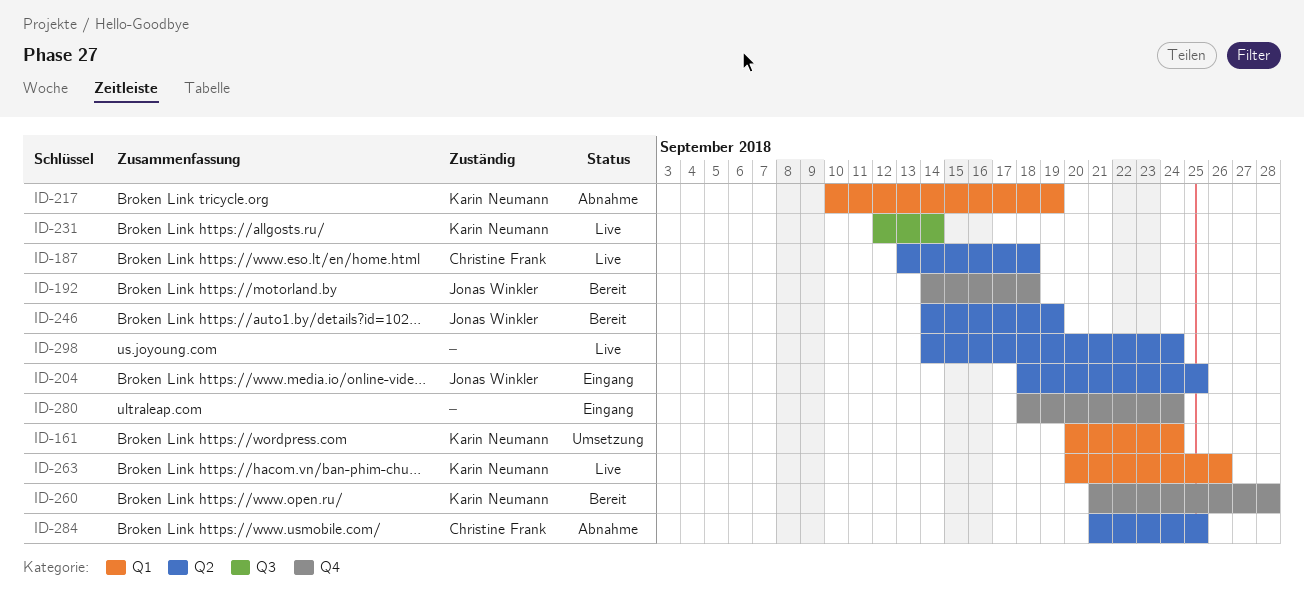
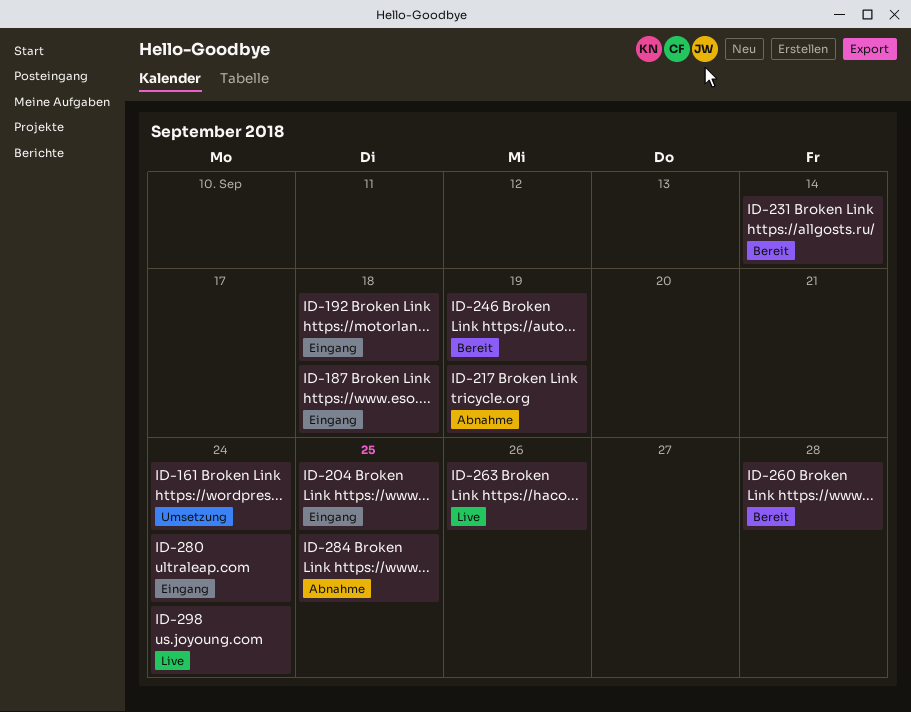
ID-187, status: Live -> Eingang
ID-192, status: Bereit -> Eingang
ID-231, status: Live -> Bereit

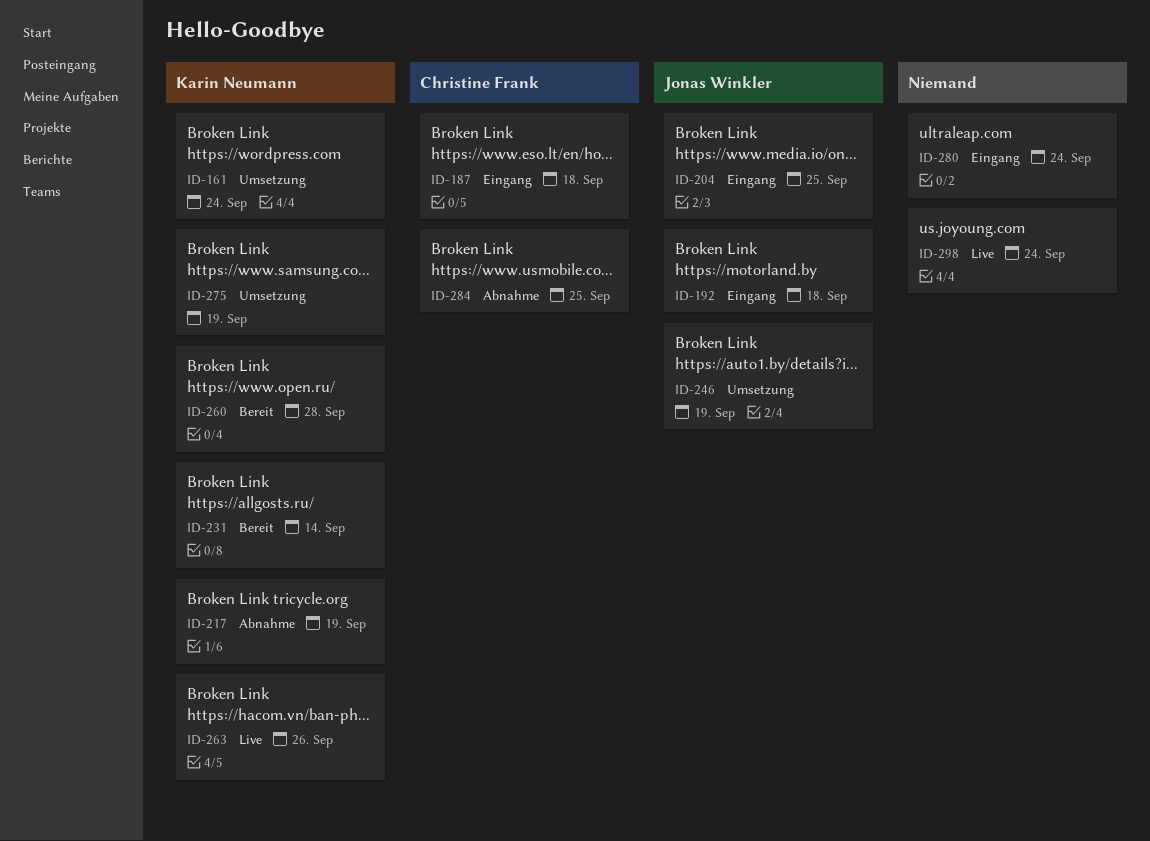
ID-246, status: Bereit -> Umsetzung
ID-275: none -> present

